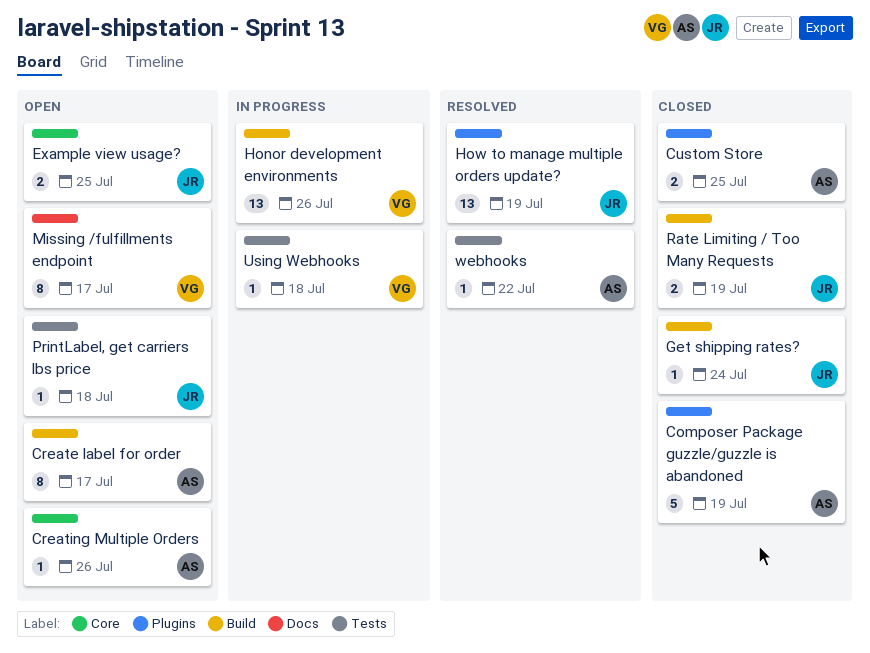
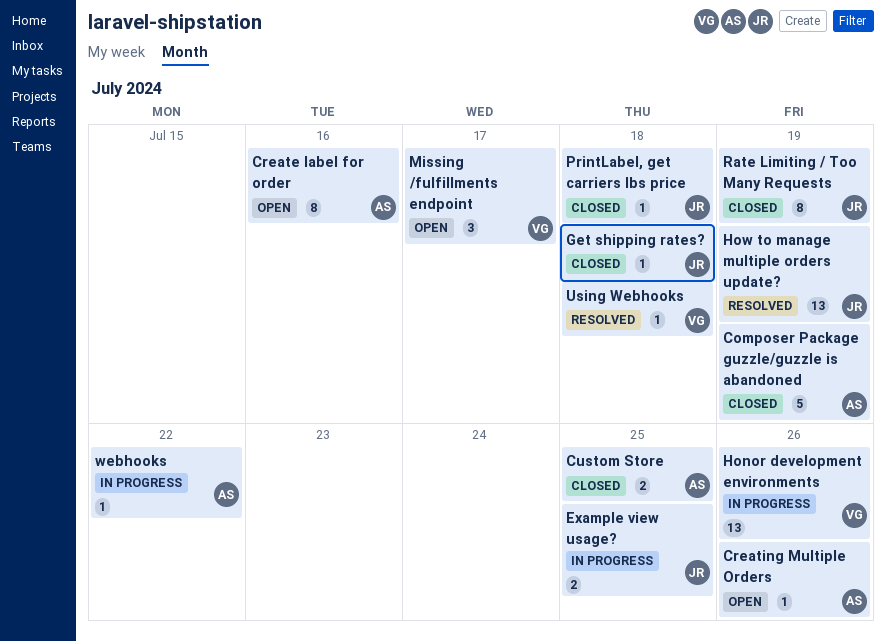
Create label for order, due: Jul 17 -> Jul 16
Example view usage?, status: Open -> In progress
Get shipping rates?, due: Jul 24 -> Jul 18
Missing /fulfillments endpoint, estimate: 8 -> 3
PrintLabel, get carriers lbs price, status: Open -> Closed
Rate Limiting / Too Many Requests, estimate: 2 -> 8
Using Webhooks, status: In progress -> Resolved
webhooks, status: Resolved -> In progress

